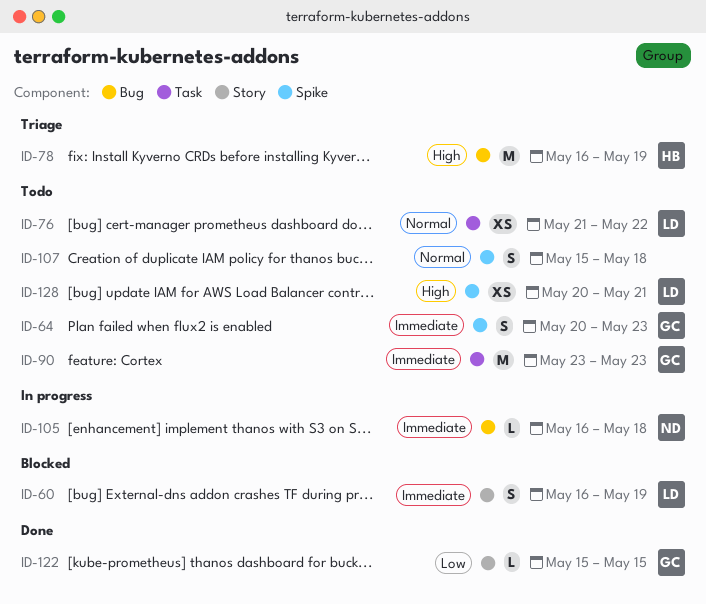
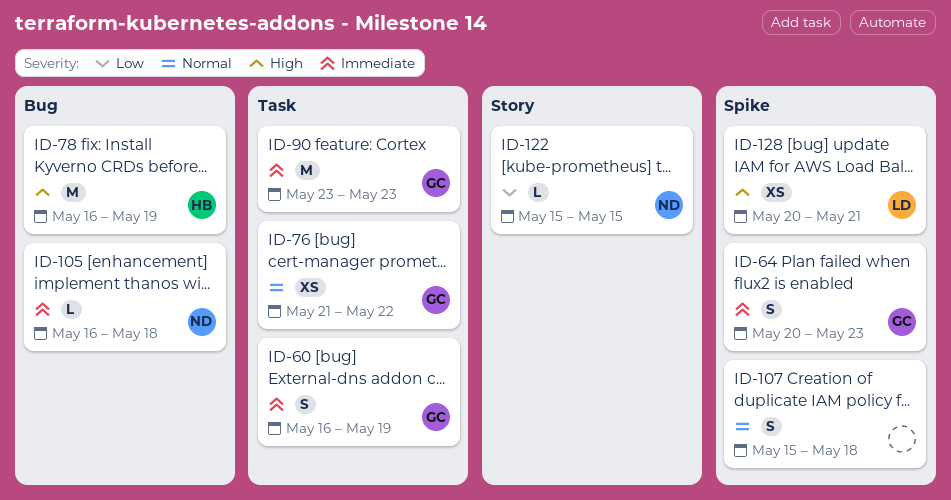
ID-60, owner: LD -> GC
ID-60, label: Story -> Task
ID-76, owner: LD -> GC
ID-122, owner: GC -> ND

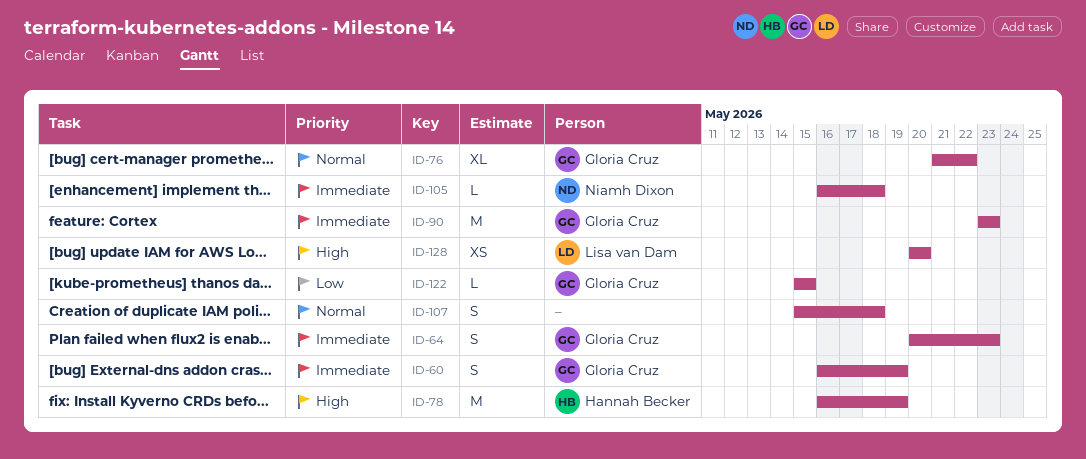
ID-76, estimate: XS -> XL
ID-122, owner: Niamh Dixon -> Gloria Cruz
ID-128, due: May 21 -> May 20

